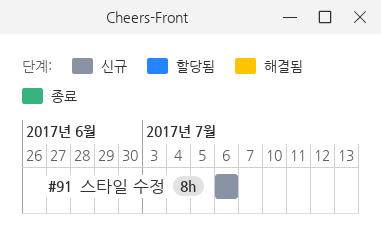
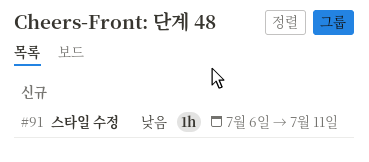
#91, estimate: 8h -> 1h
#91, due: Jul 6 -> Jul 11

